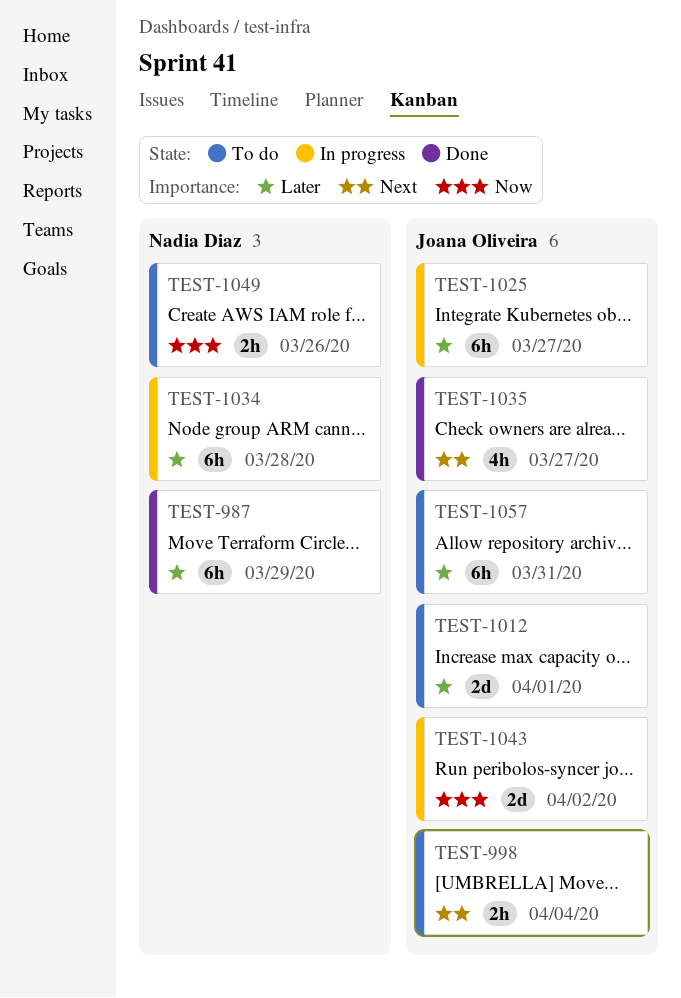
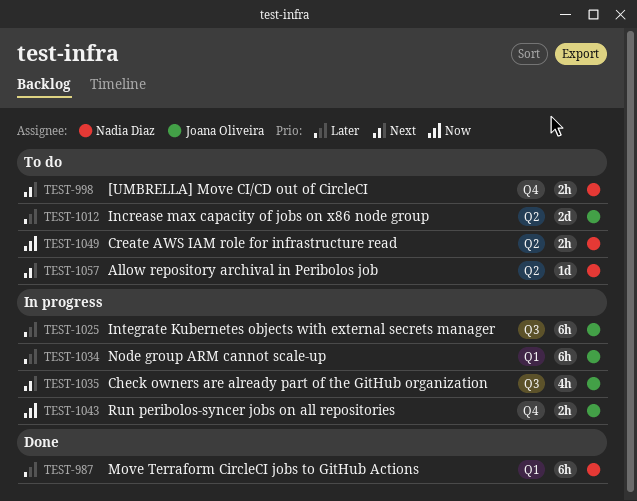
TEST-998, owner: Joana Oliveira -> Nadia Diaz
TEST-1034, owner: Nadia Diaz -> Joana Oliveira
TEST-1035, status: Done -> In progress
TEST-1043, estimate: 2d -> 2h
TEST-1057, owner: Joana Oliveira -> Nadia Diaz
TEST-1057, priority: Later -> Next
TEST-1057, estimate: 6h -> 1d

